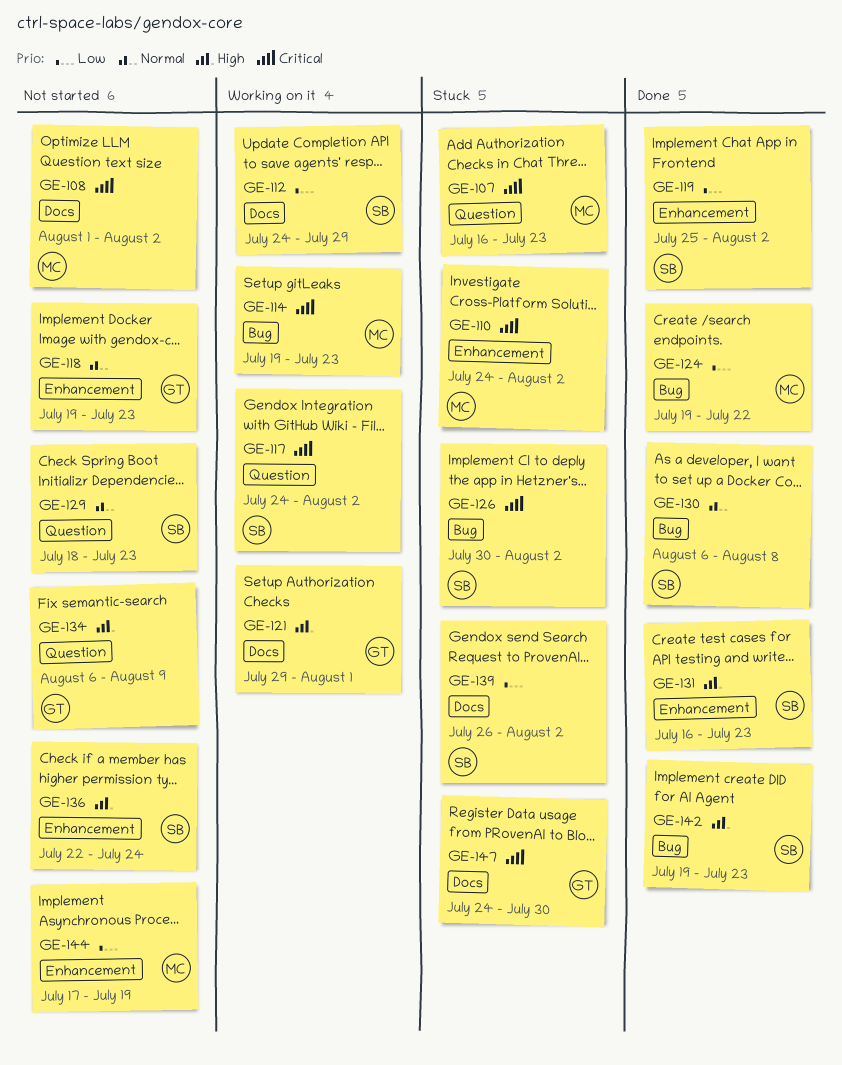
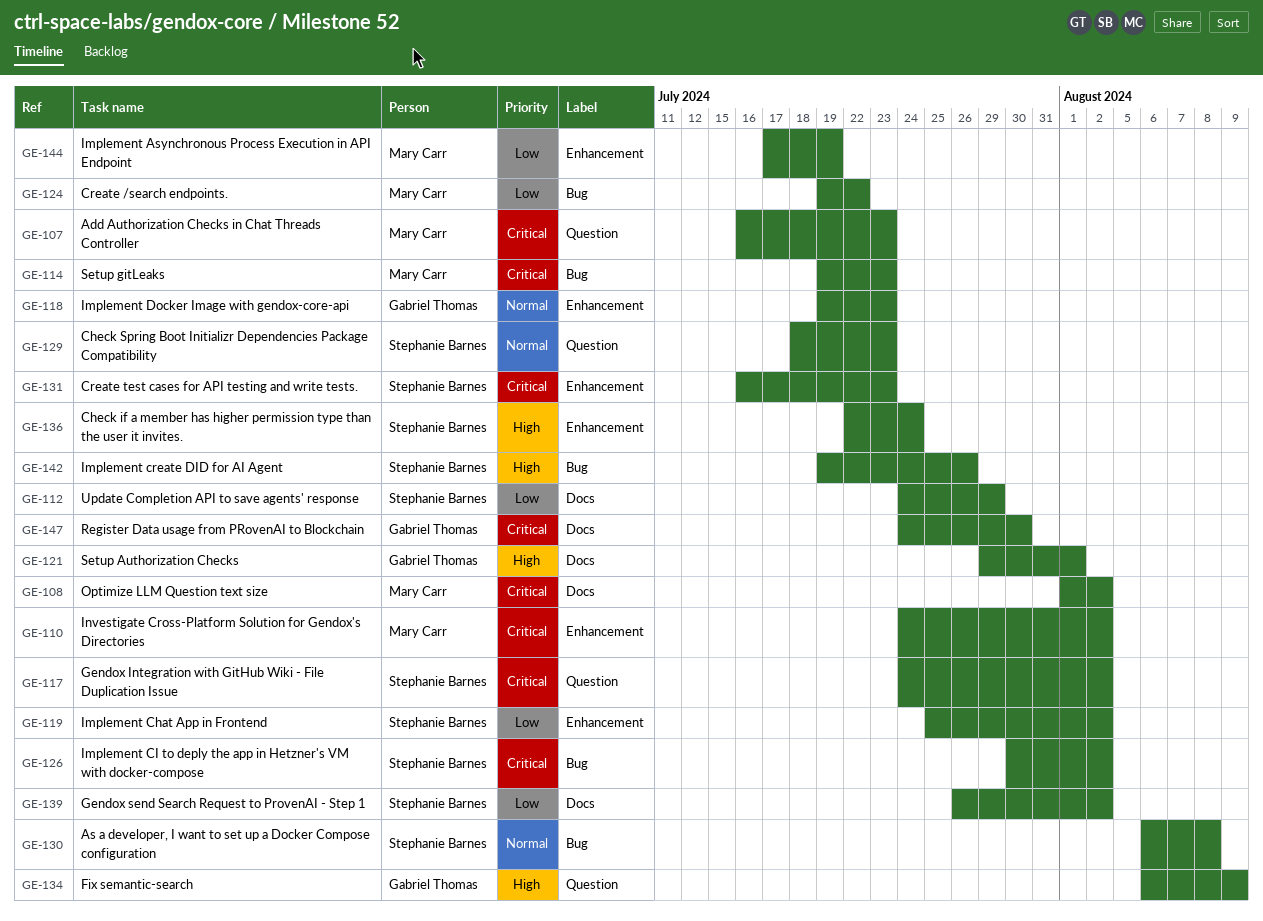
GE-131, priority: High -> Critical
GE-142, due: Jul 23 -> Jul 26

